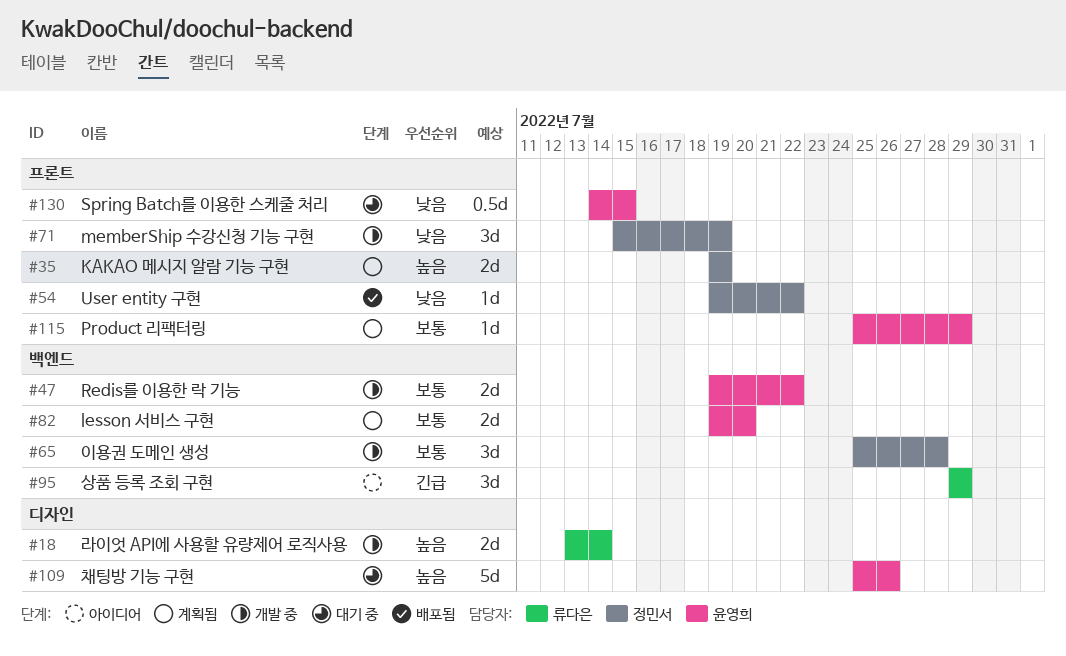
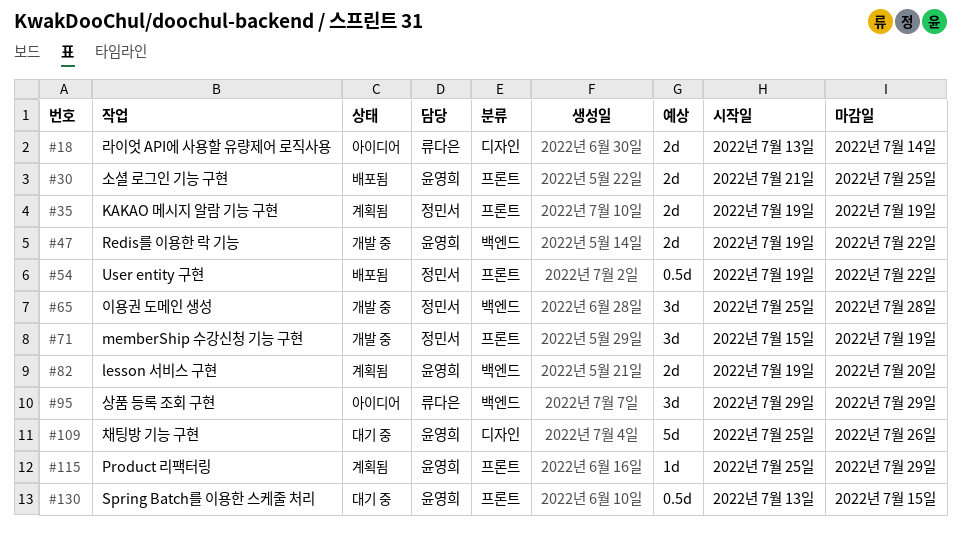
#18, status: 개발 중 -> 아이디어
#30: none -> present
#54, estimate: 1d -> 0.5d
#130, start: Jul 14 -> Jul 13

